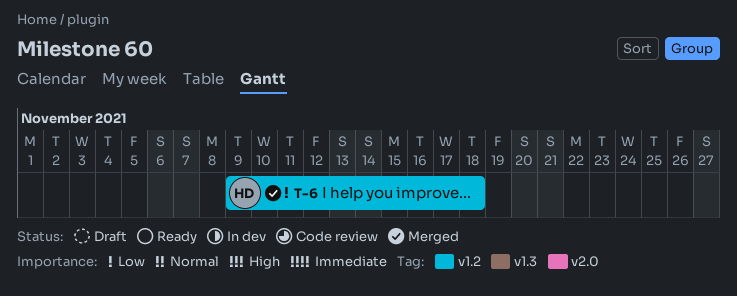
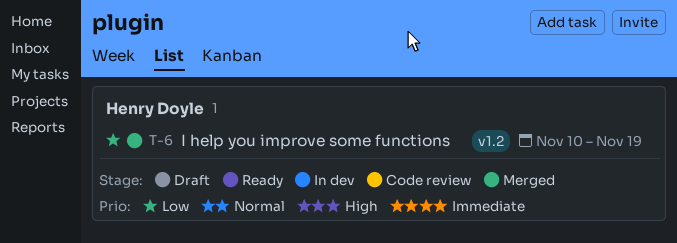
T-6, start: Nov 9 -> Nov 10
T-6, due: Nov 18 -> Nov 19

